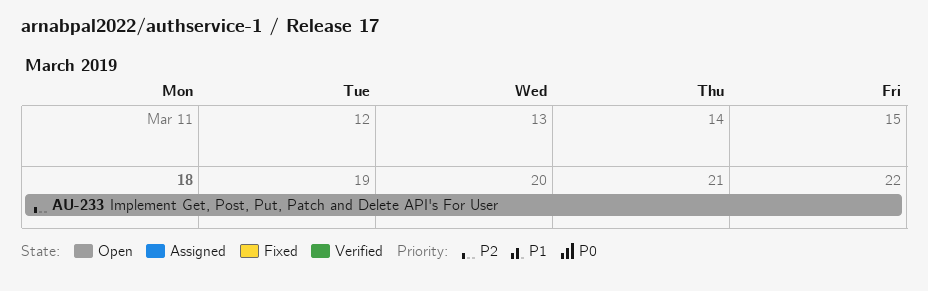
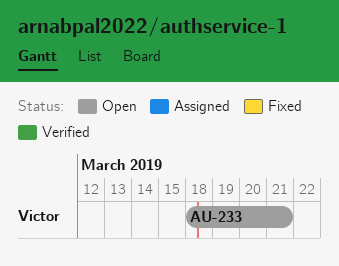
AU-233, due: Mar 22 -> Mar 21

